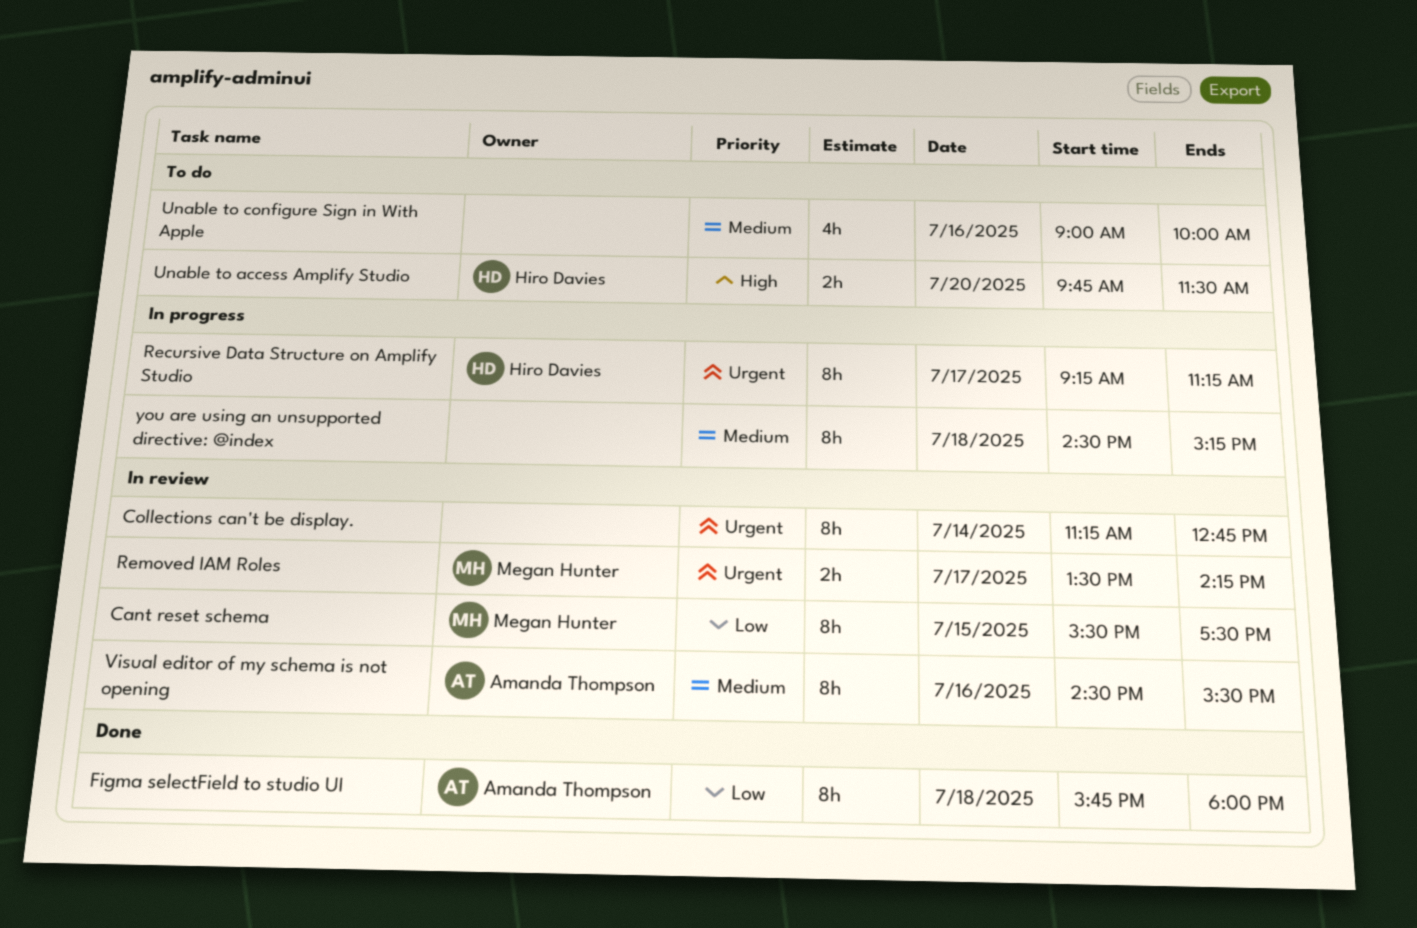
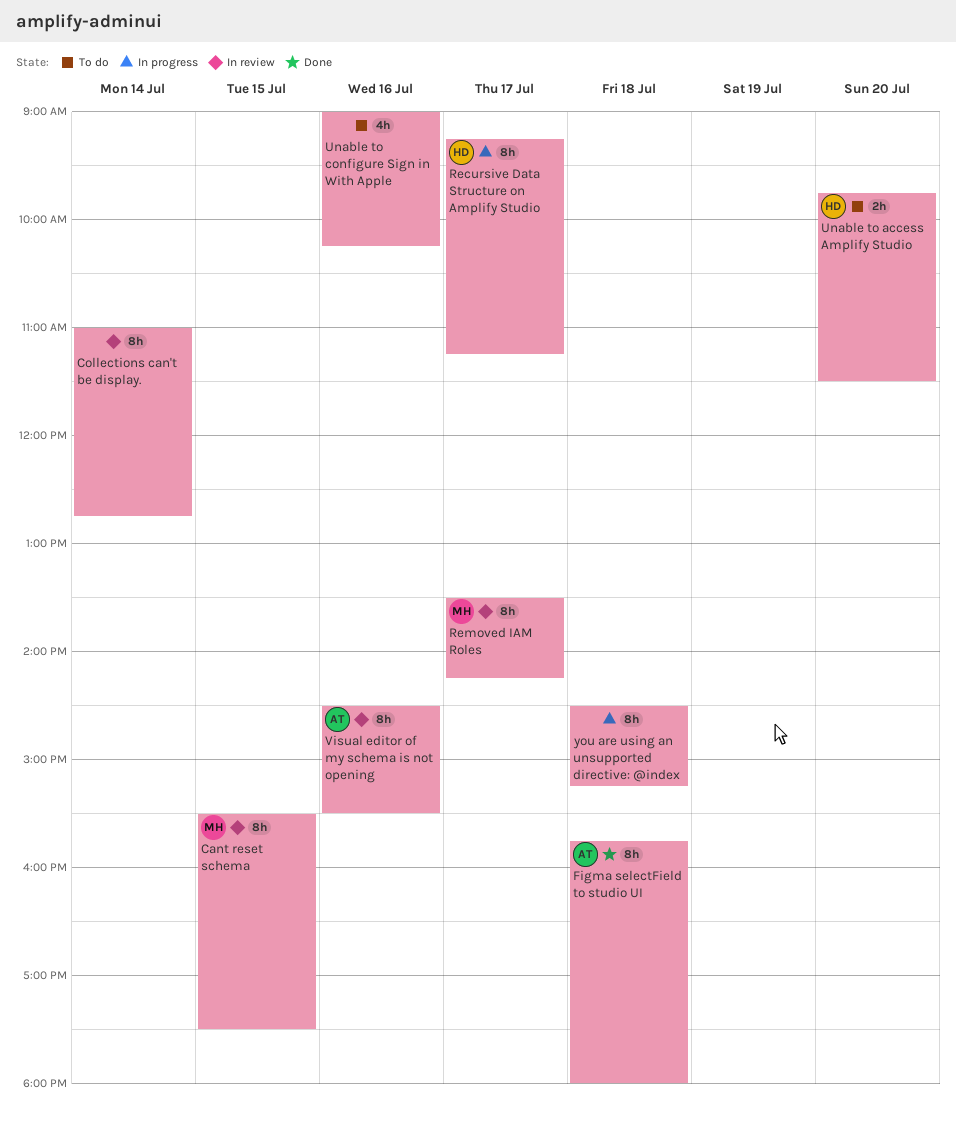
Collections can't be display., begins: 11:15 -> 11:00
Removed IAM Roles, estimate: 2h -> 8h
Unable to configure Sign in With Apple, ends: 10:00 -> 10:15

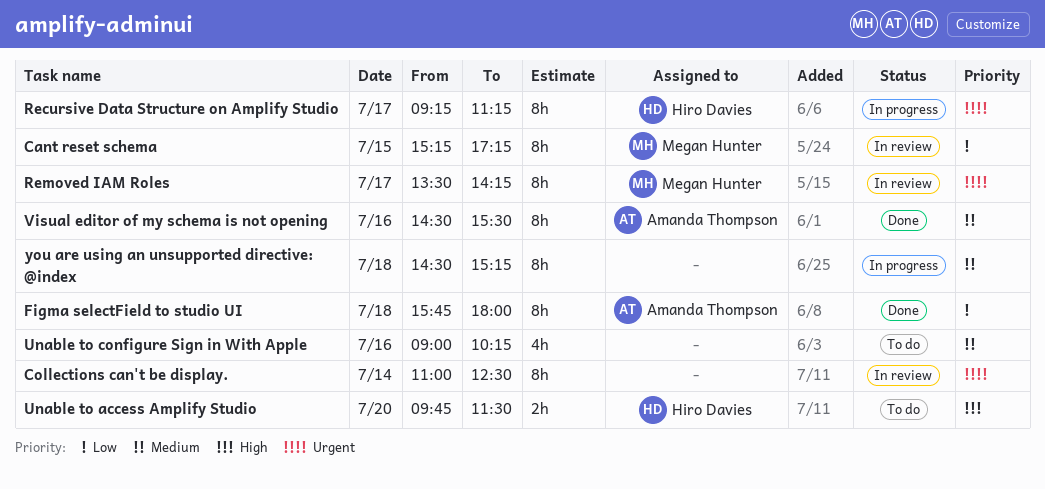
Cant reset schema, begins: 15:30 -> 15:15
Cant reset schema, ends: 17:30 -> 17:15
Collections can't be display., ends: 12:45 -> 12:30
Visual editor of my schema is not opening, status: In review -> Done

